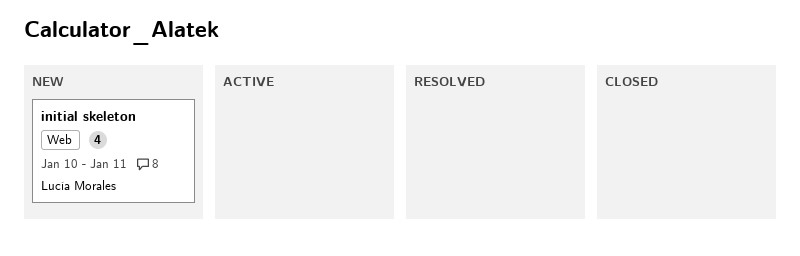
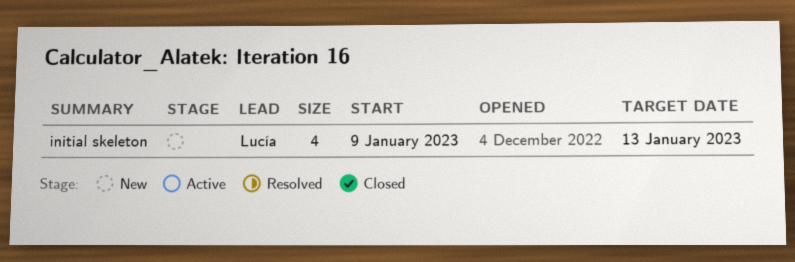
initial skeleton, start: Jan 10 -> Jan 9
initial skeleton, due: Jan 11 -> Jan 13

